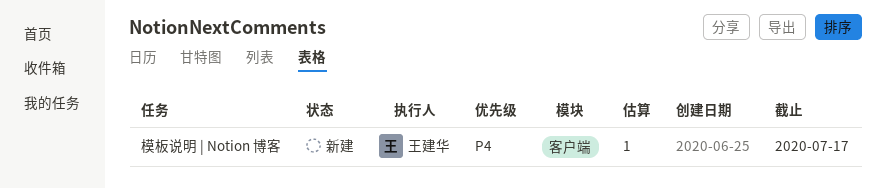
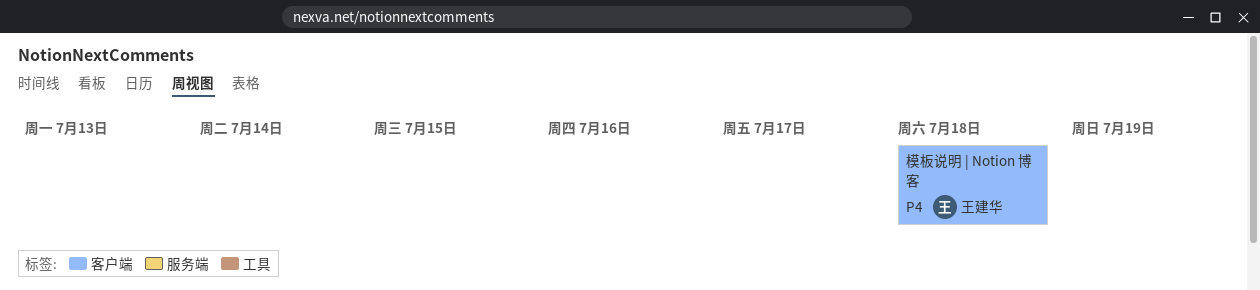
模板说明 | Notion 博客, due: Jul 17 -> Jul 18

